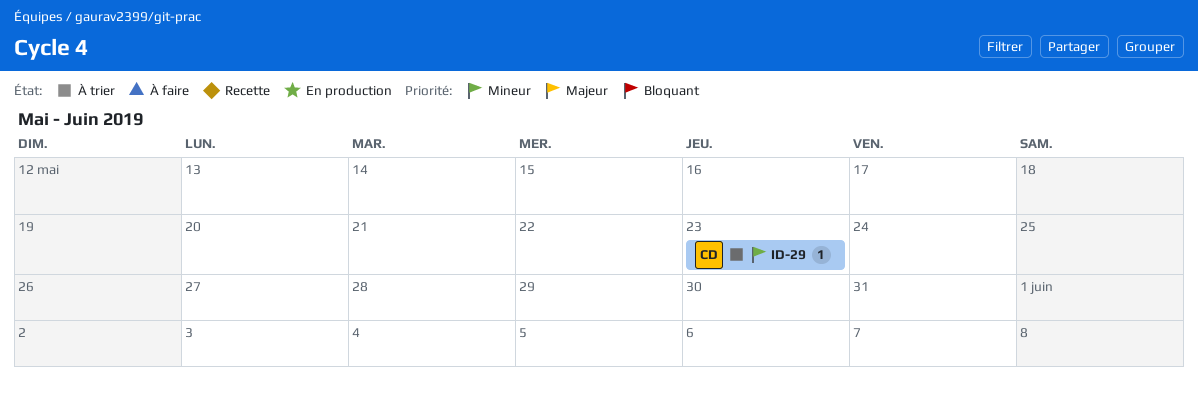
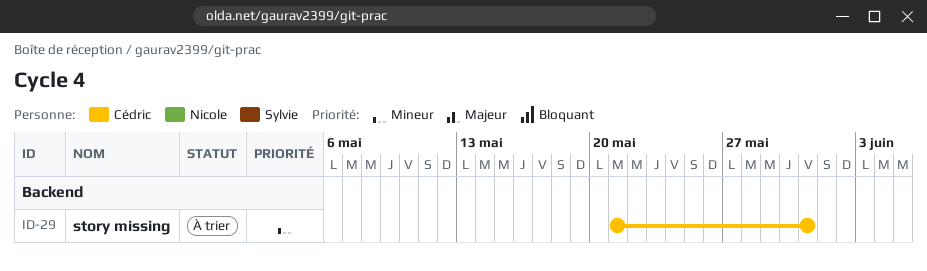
ID-29, start: May 23 -> May 21
ID-29, due: May 23 -> May 31

